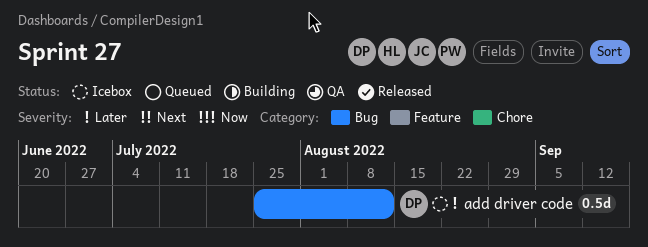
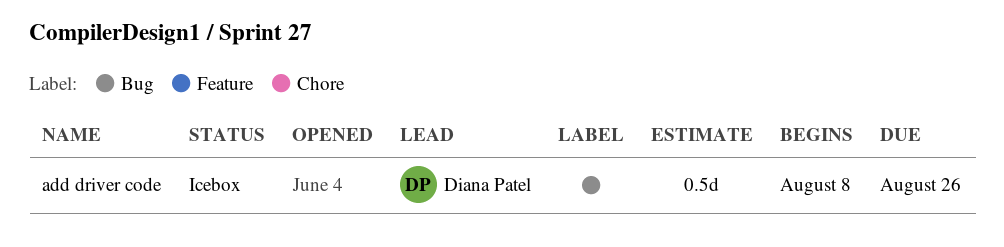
add driver code, start: Jul 25 -> Aug 8
add driver code, due: Aug 12 -> Aug 26

